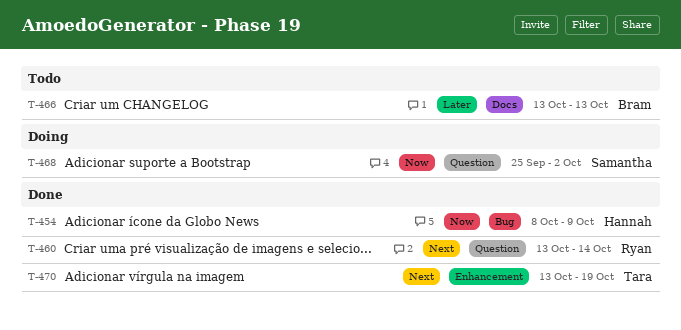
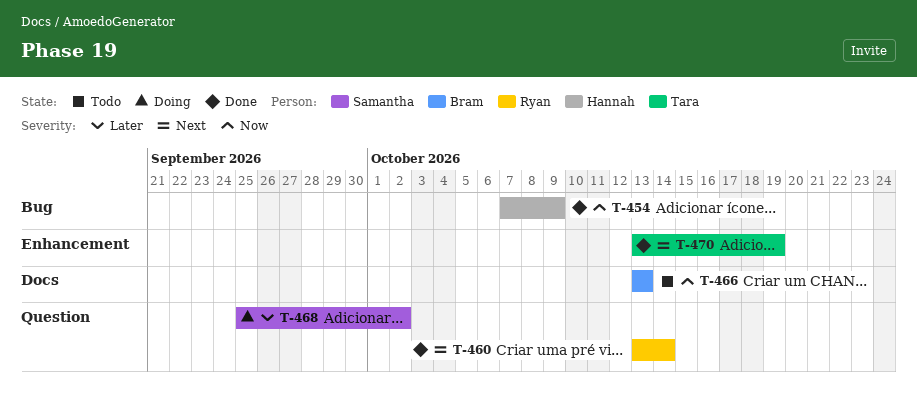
T-454, start: Oct 8 -> Oct 7
T-466, priority: Later -> Now
T-468, priority: Now -> Later

